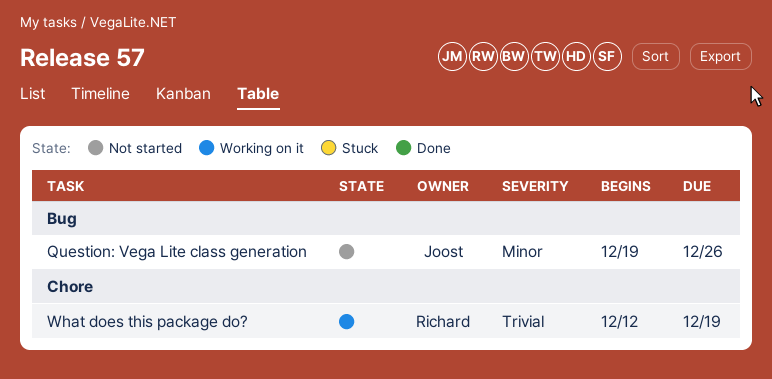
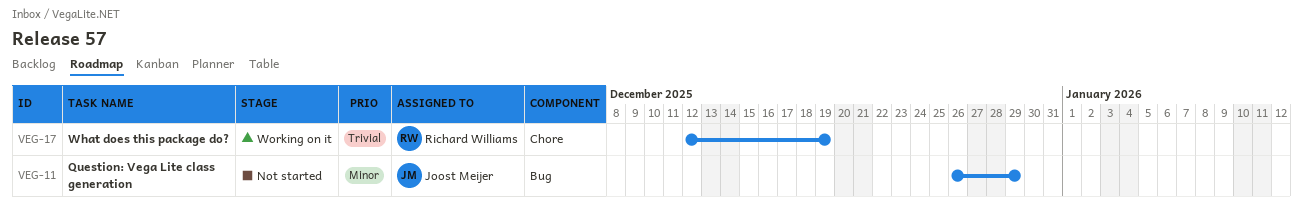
Question: Vega Lite class generation, start: Dec 19 -> Dec 26
Question: Vega Lite class generation, due: Dec 26 -> Dec 29

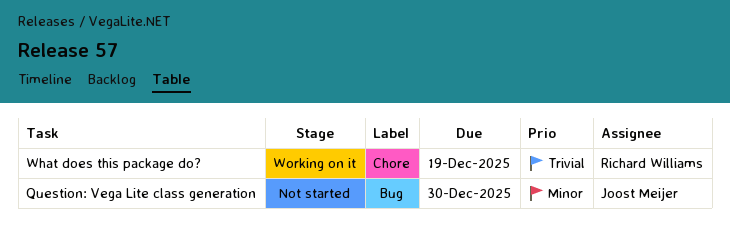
Question: Vega Lite class generation, due: Dec 29 -> Dec 30

